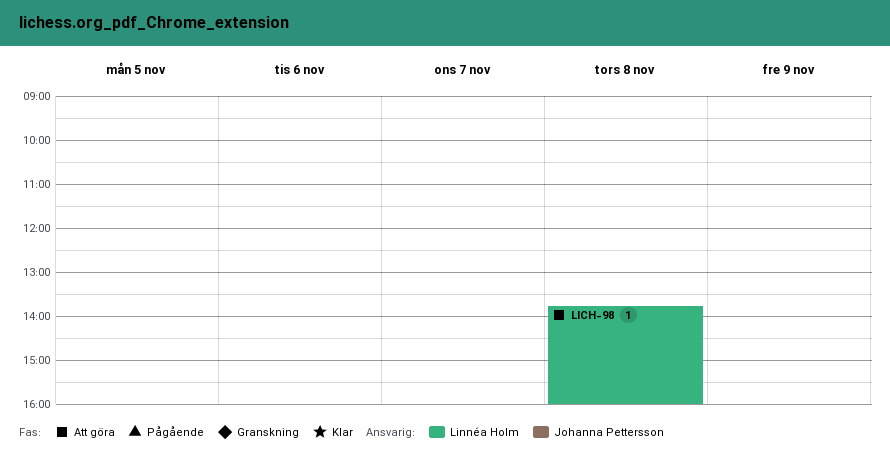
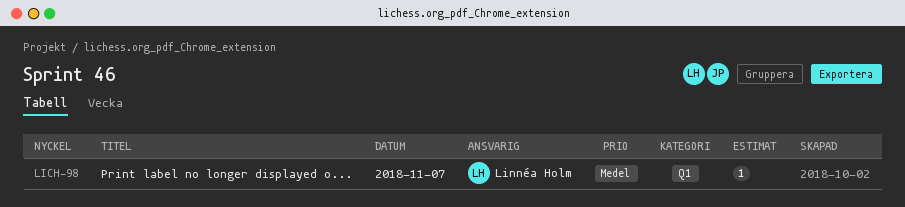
LICH-98, day: Nov 8 -> Nov 7

